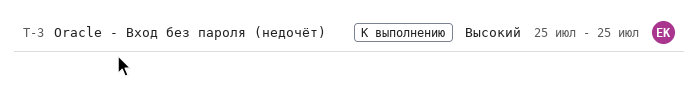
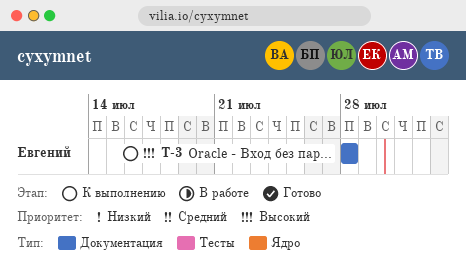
T-3, start: Jul 25 -> Jul 28
T-3, due: Jul 25 -> Jul 28

